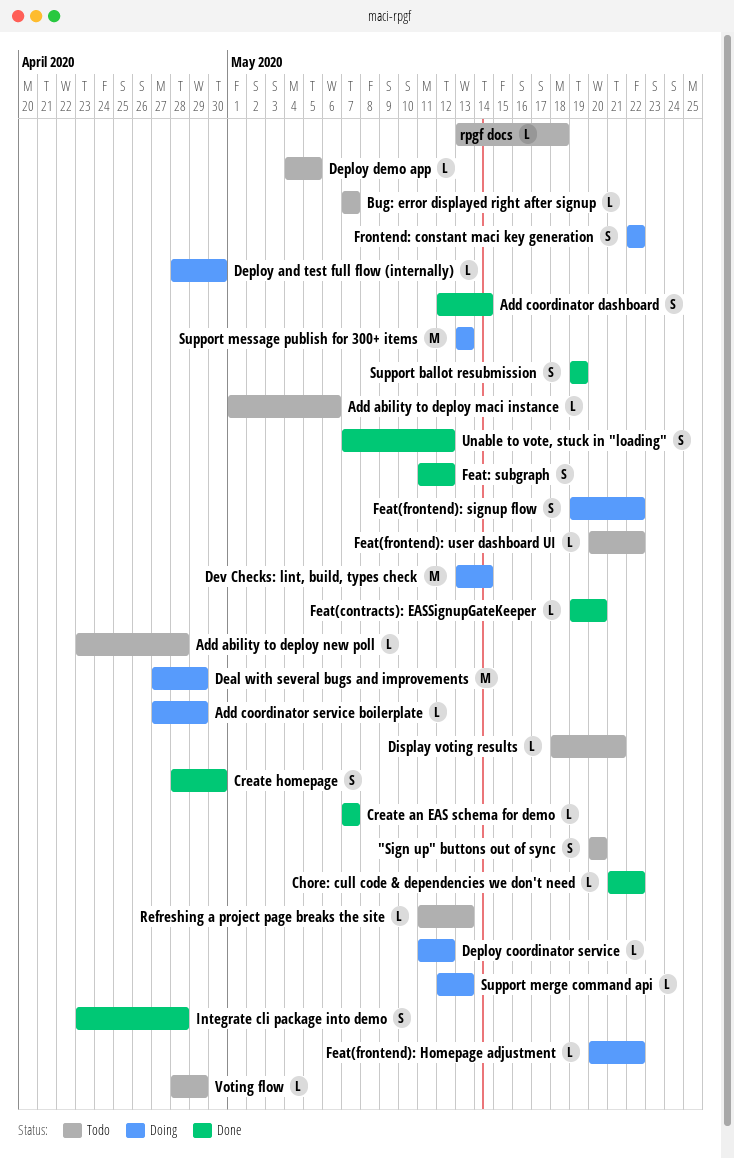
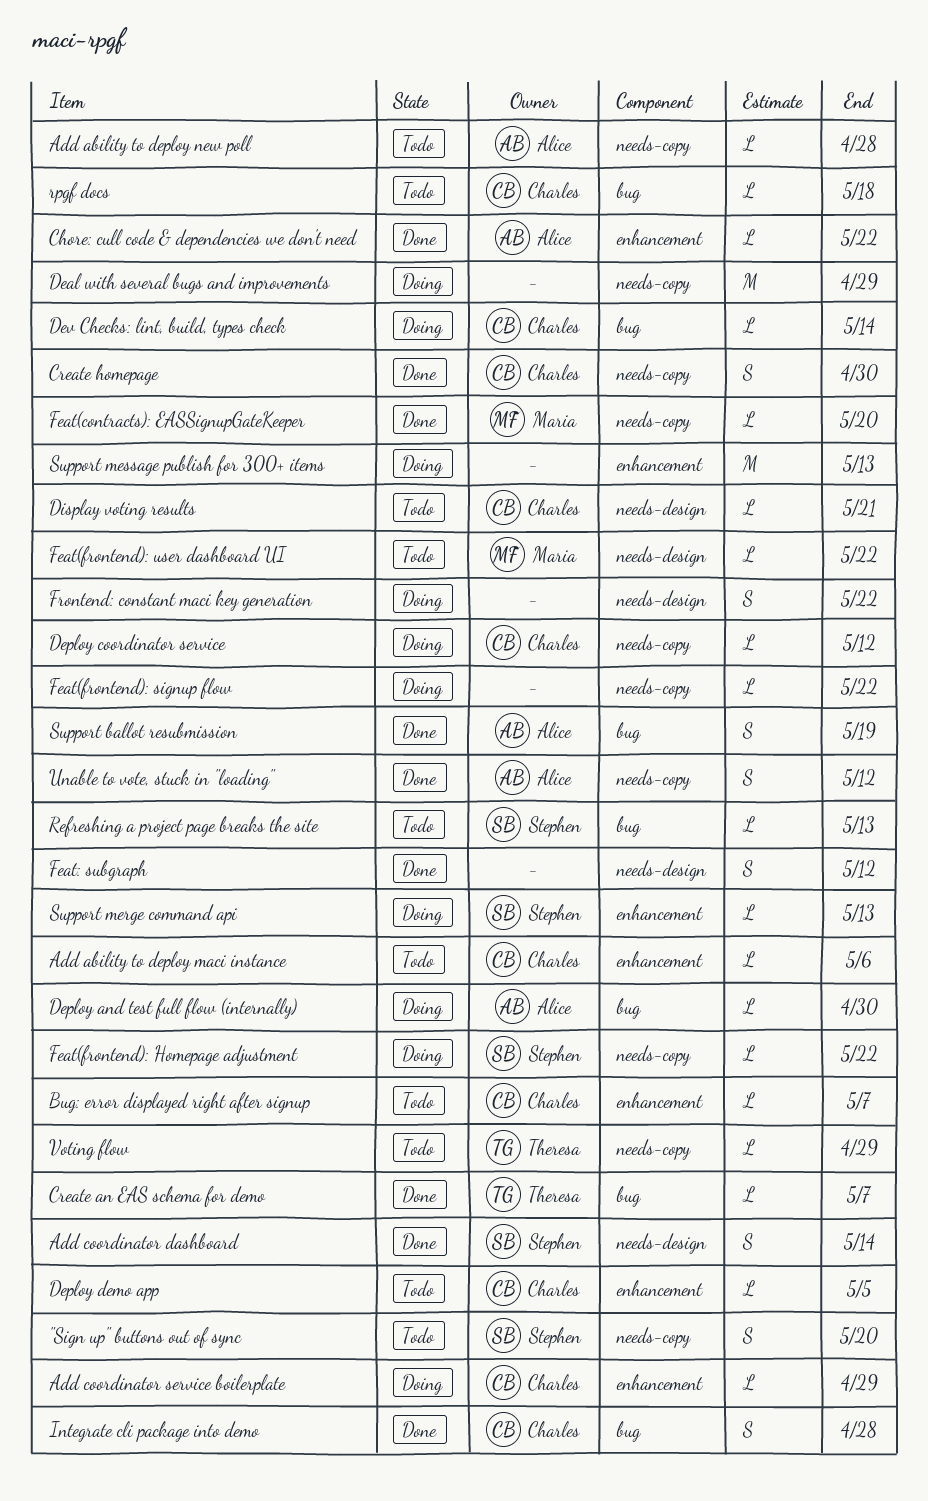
Dev Checks: lint, build, types check, estimate: M -> L
Feat(frontend): signup flow, estimate: S -> L

